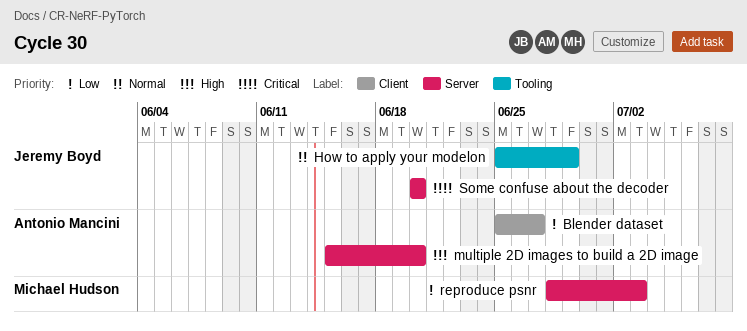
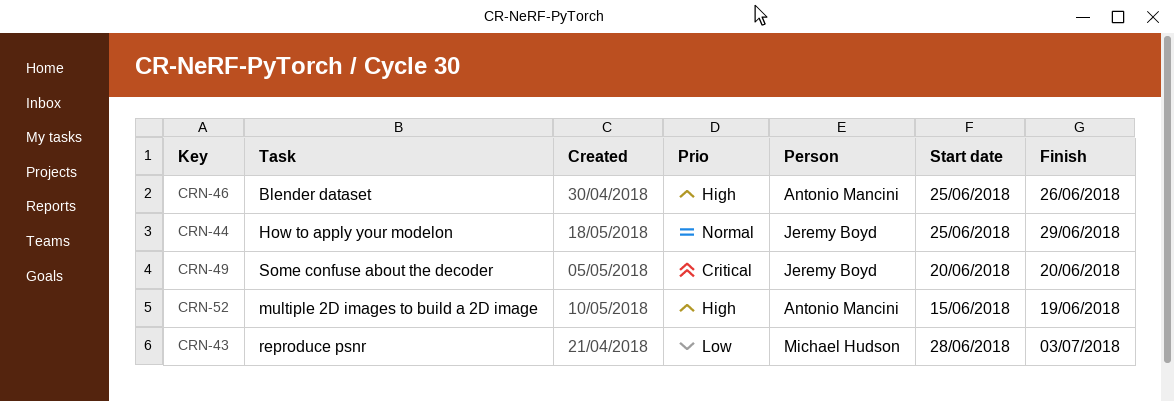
Blender dataset, priority: Low -> High
Blender dataset, due: Jun 27 -> Jun 26
multiple 2D images to build a 2D image, due: Jun 20 -> Jun 19

